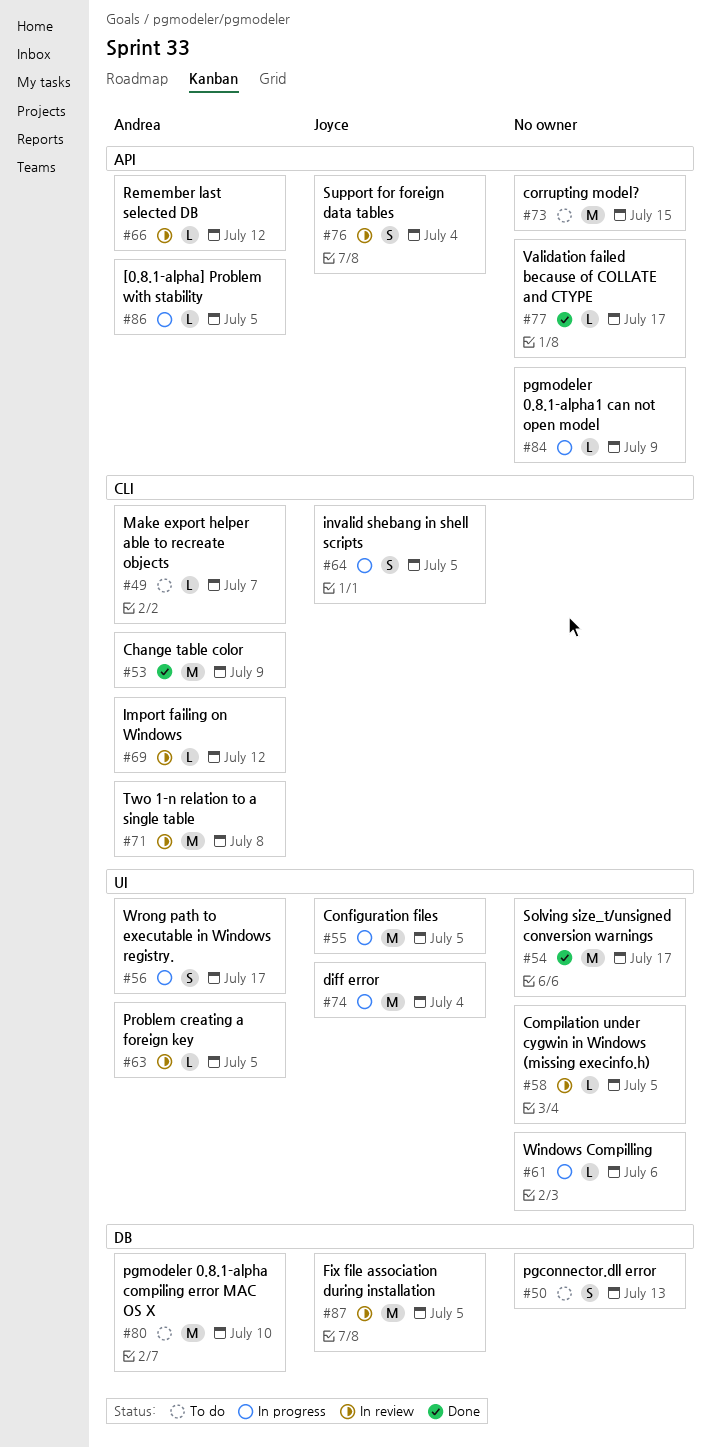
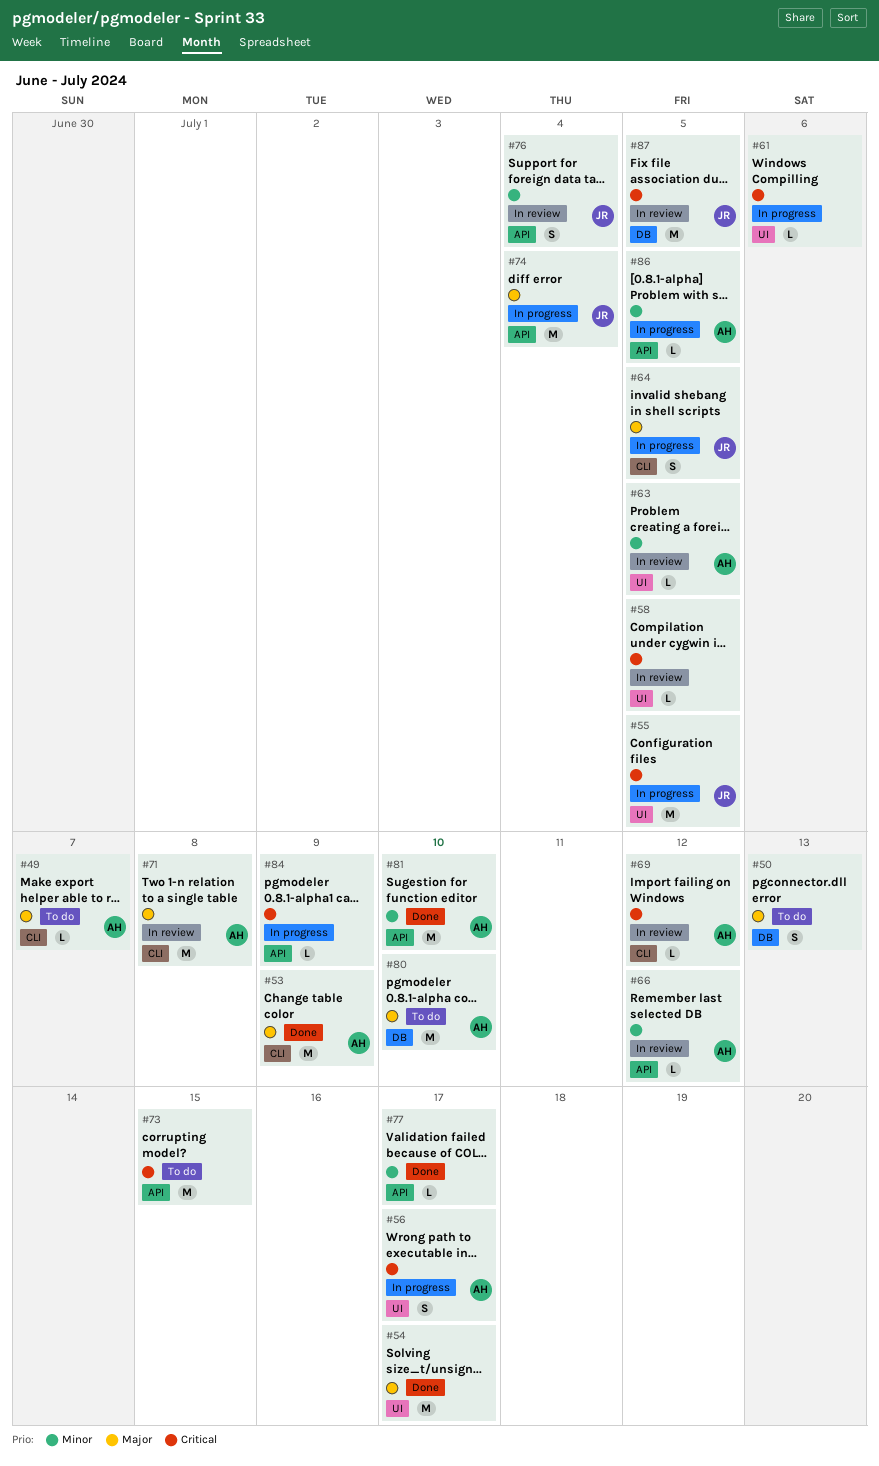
#74, label: UI -> API
#81: none -> present

